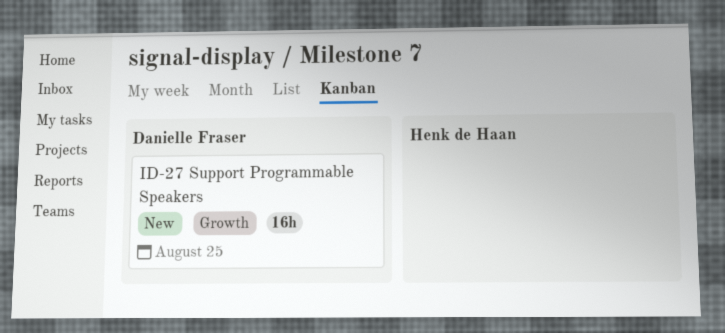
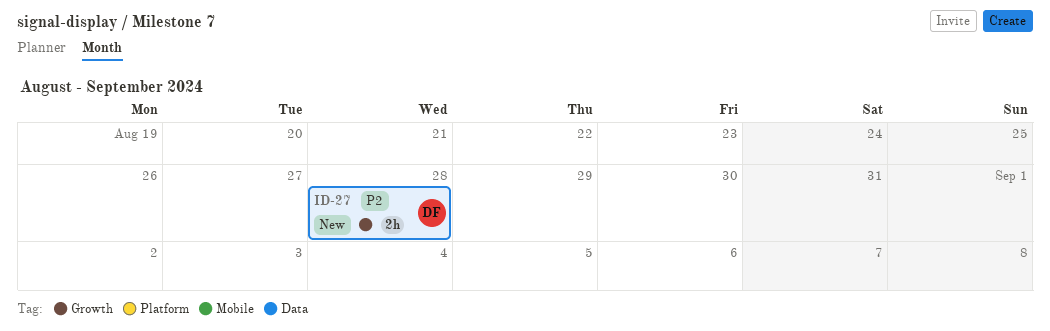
ID-27, estimate: 16h -> 2h
ID-27, due: Aug 25 -> Aug 28

